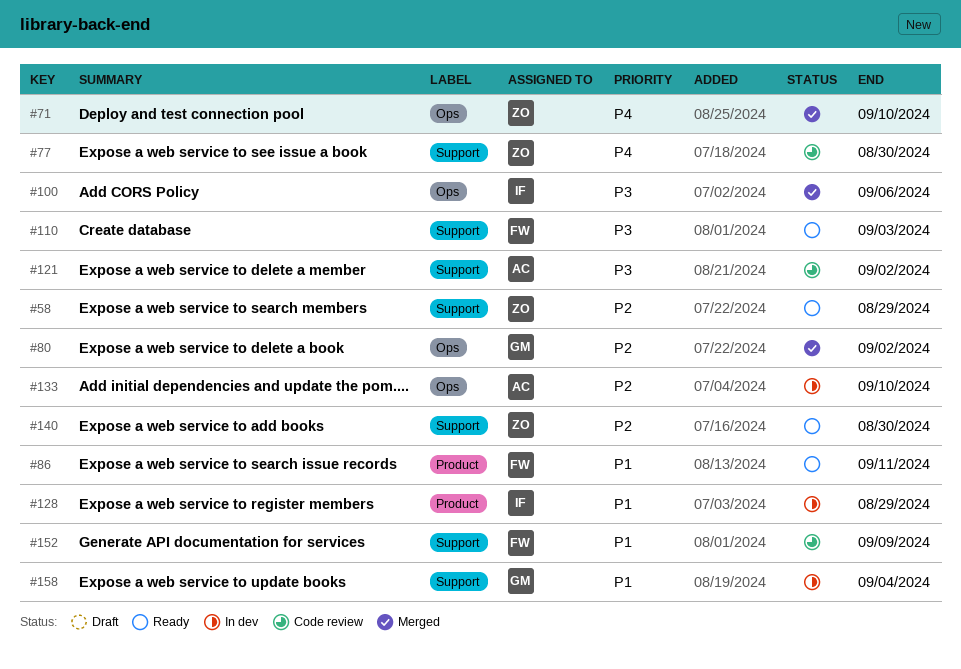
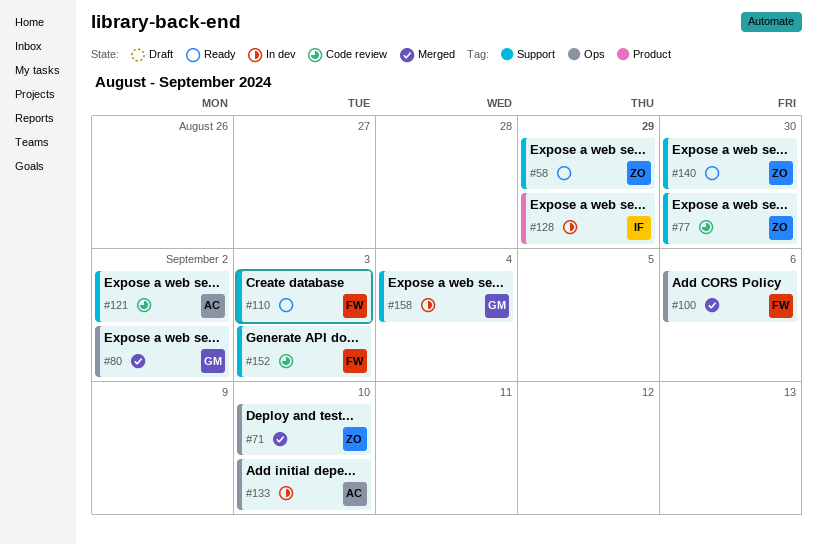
#86: present -> none
#100, owner: IF -> FW
#152, due: Sep 9 -> Sep 3

